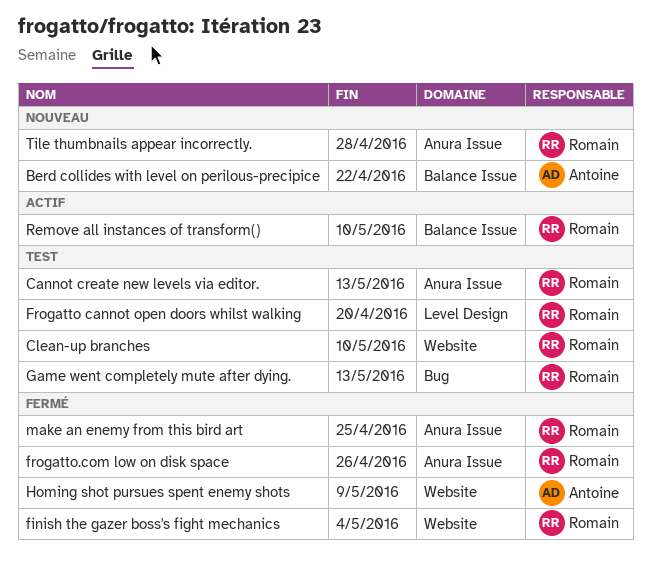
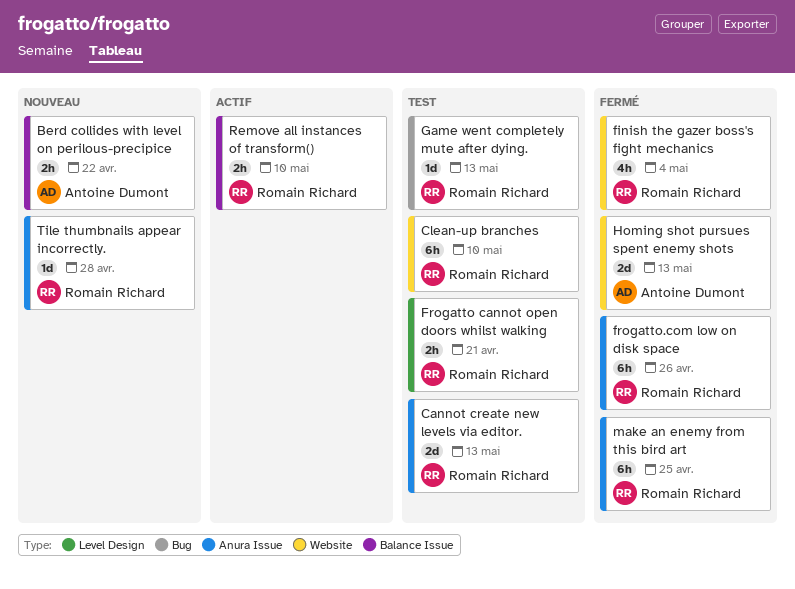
Frogatto cannot open doors whilst walking, due: Apr 20 -> Apr 21
Homing shot pursues spent enemy shots, due: May 9 -> May 13

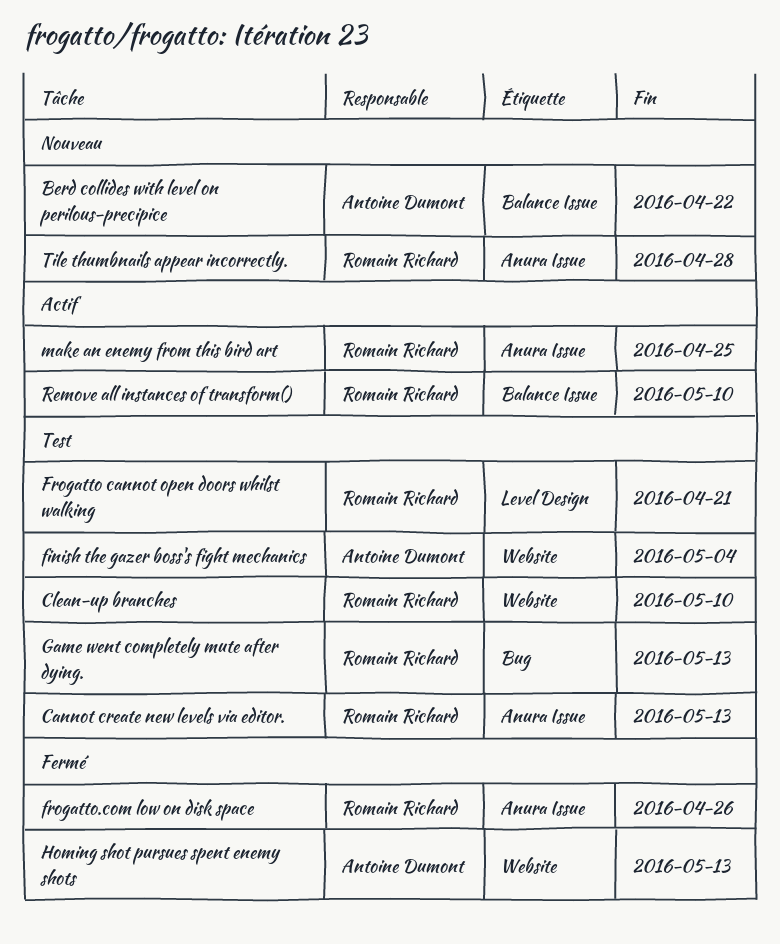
finish the gazer boss's fight mechanics, status: Fermé -> Test
finish the gazer boss's fight mechanics, owner: Romain Richard -> Antoine Dumont
make an enemy from this bird art, status: Fermé -> Actif

